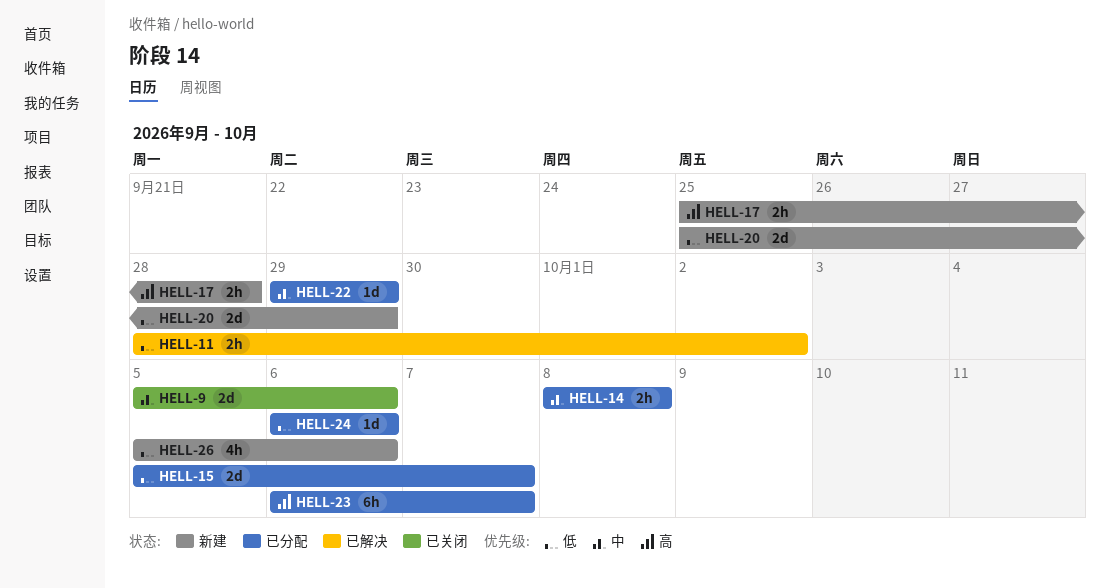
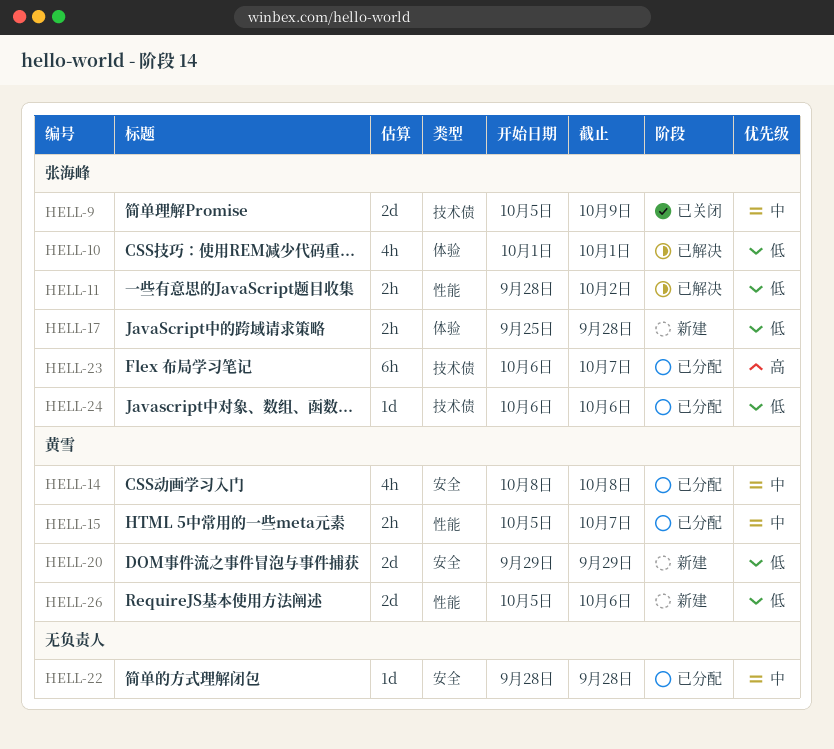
HELL-9, due: Oct 6 -> Oct 9
HELL-10: none -> present
HELL-14, estimate: 2h -> 4h
HELL-15, priority: 低 -> 中
HELL-15, estimate: 2d -> 2h
HELL-17, priority: 高 -> 低
HELL-20, start: Sep 25 -> Sep 29
HELL-22, start: Sep 29 -> Sep 28
HELL-22, due: Sep 29 -> Sep 28
HELL-26, estimate: 4h -> 2d

